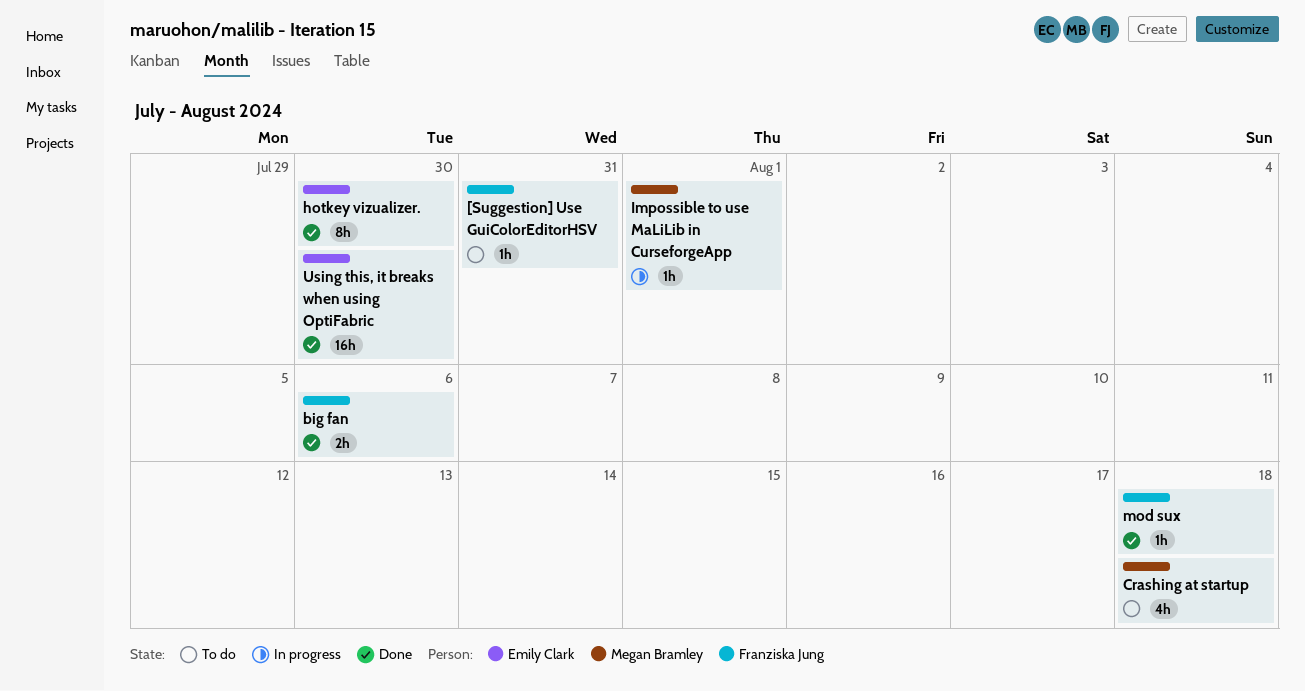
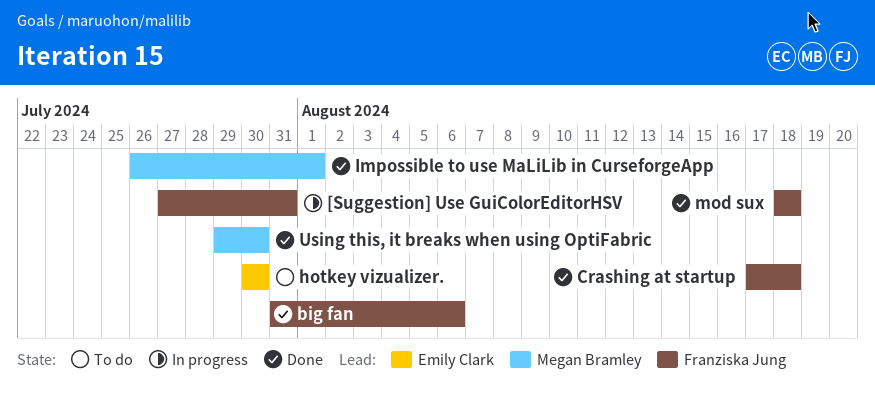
[Suggestion] Use GuiColorEditorHSV, status: To do -> In progress
Crashing at startup, status: To do -> Done
Crashing at startup, owner: Megan Bramley -> Franziska Jung
hotkey vizualizer., status: Done -> To do
Impossible to use MaLiLib in CurseforgeApp, status: In progress -> Done
Using this, it breaks when using OptiFabric, owner: Emily Clark -> Megan Bramley

